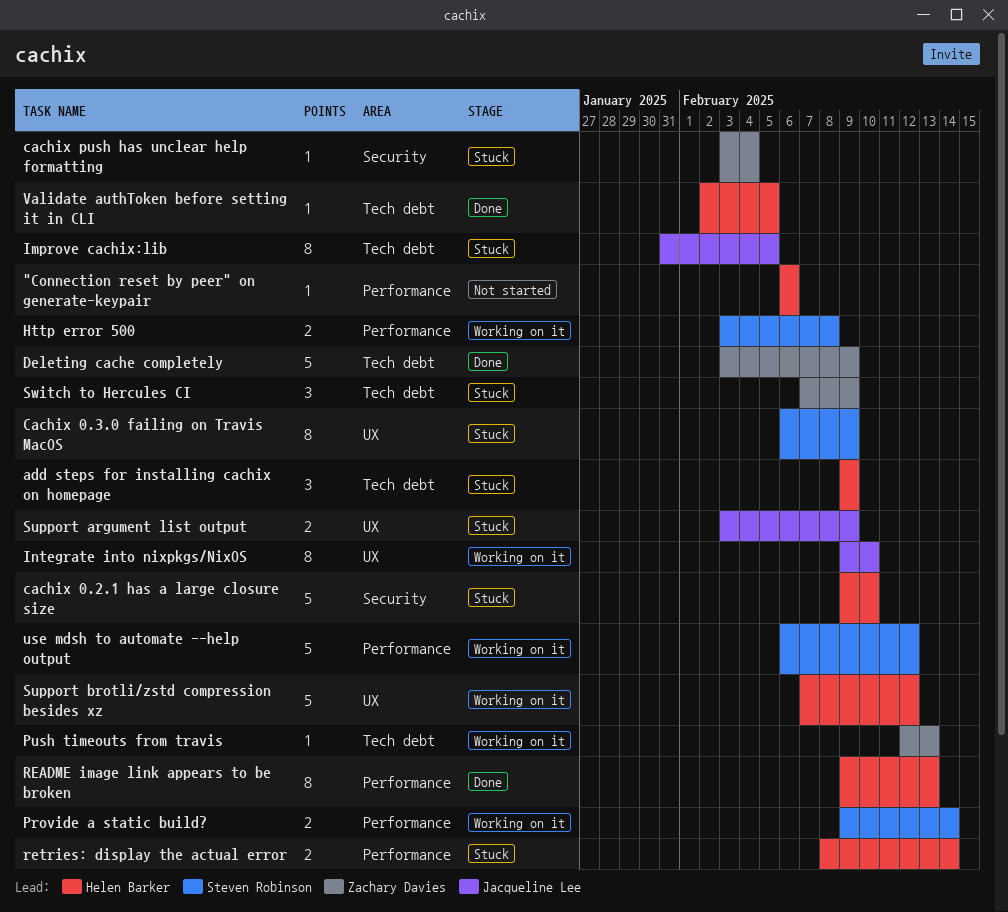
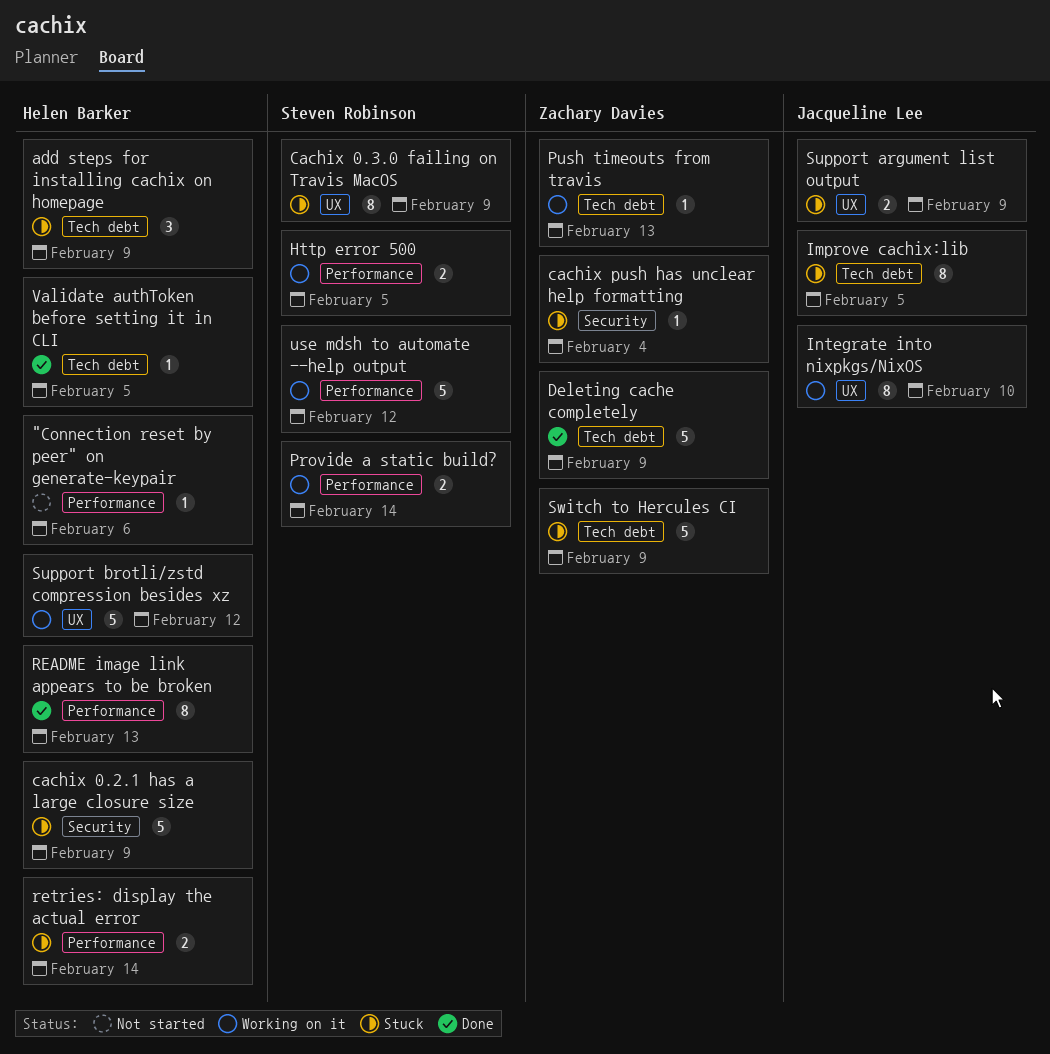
cachix 0.2.1 has a large closure size, due: Feb 10 -> Feb 9
Http error 500, due: Feb 8 -> Feb 5
Switch to Hercules CI, estimate: 3 -> 5

